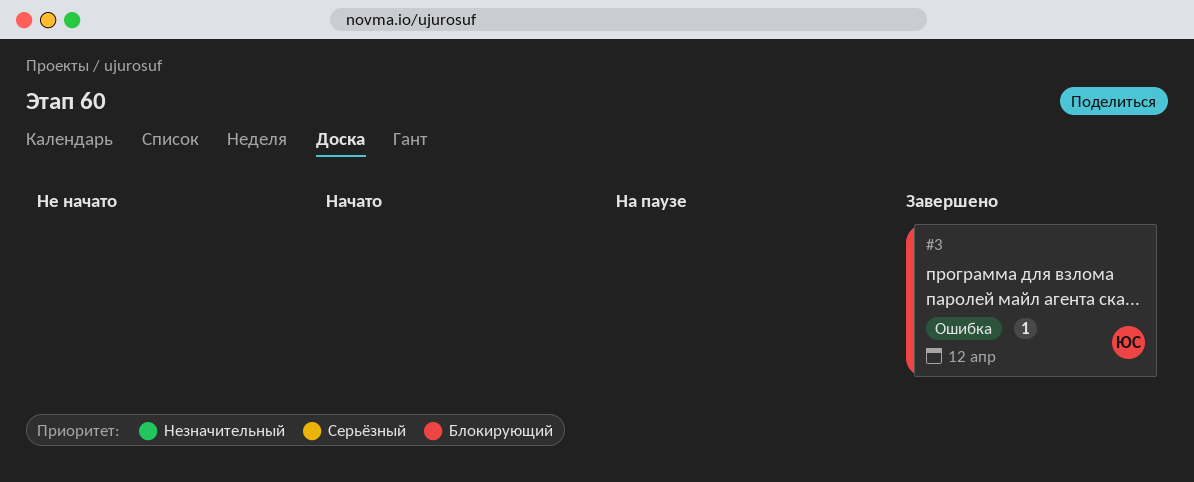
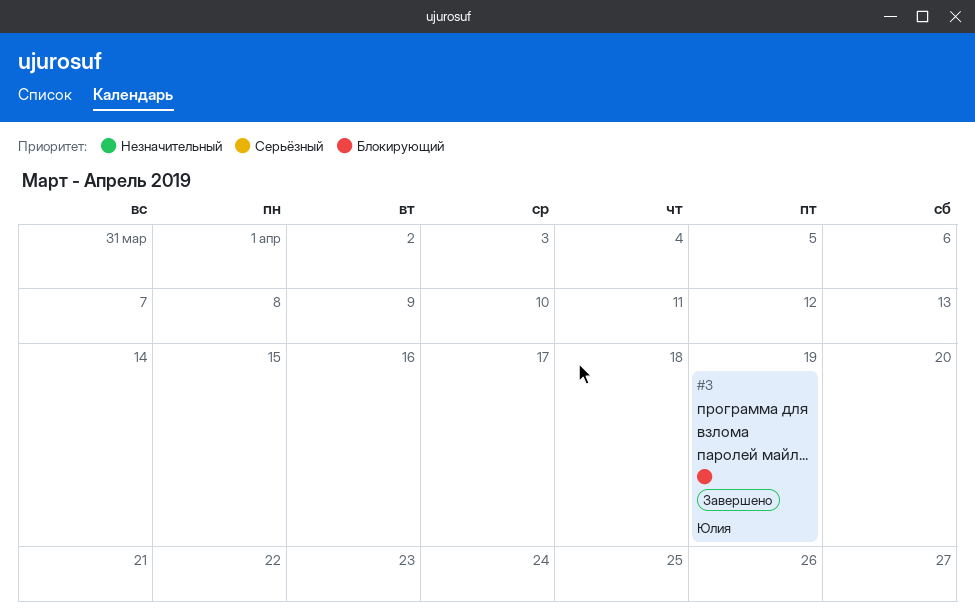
#3, due: Apr 12 -> Apr 19

